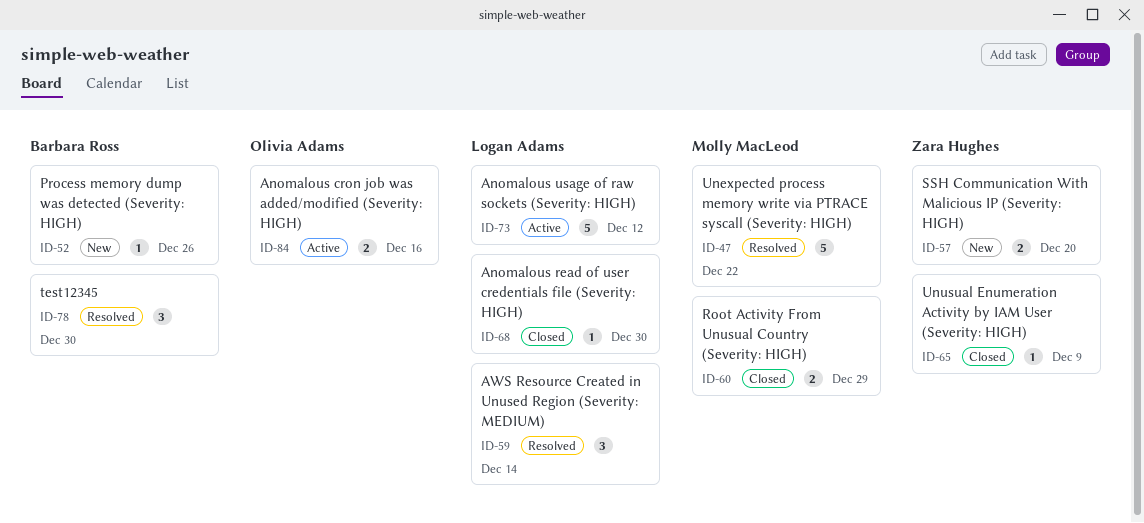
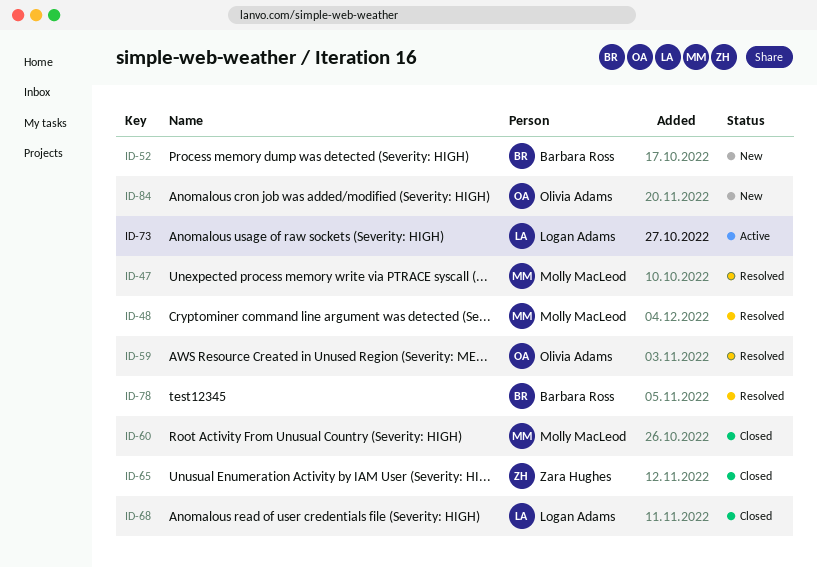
ID-48: none -> present
ID-57: present -> none
ID-59, owner: Logan Adams -> Olivia Adams
ID-84, status: Active -> New

